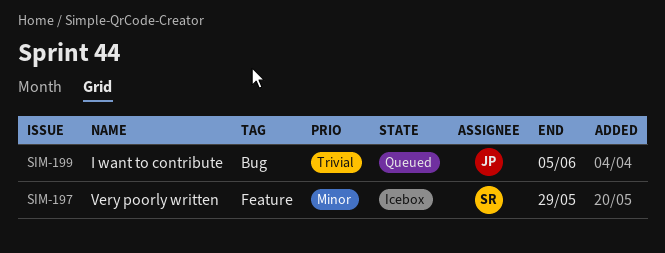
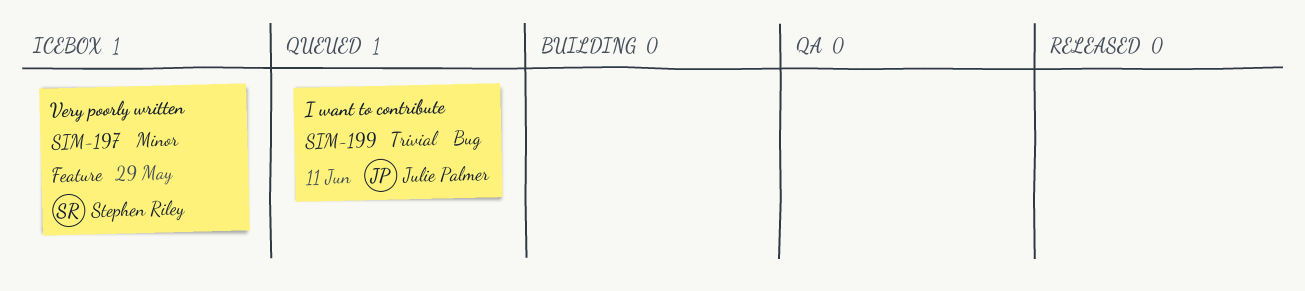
SIM-199, due: Jun 5 -> Jun 11

